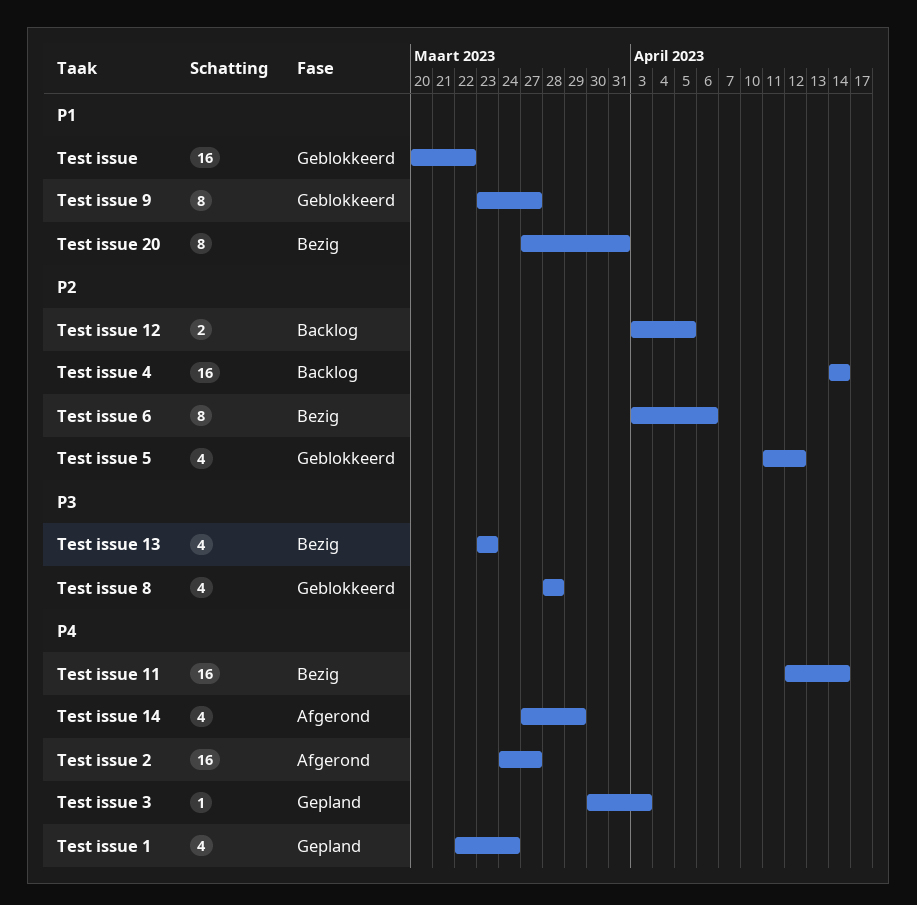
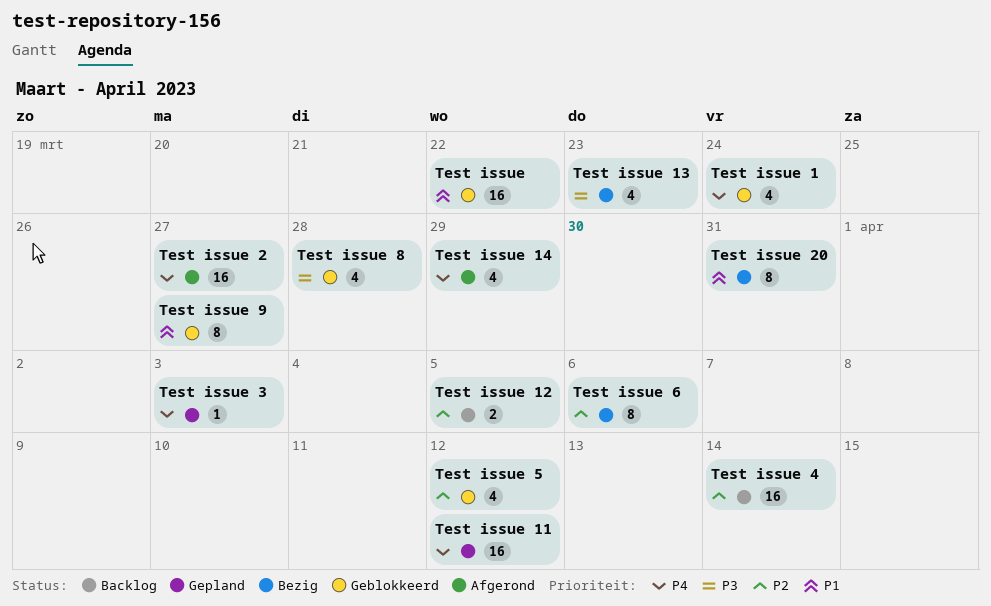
Test issue 1, status: Gepland -> Geblokkeerd
Test issue 11, status: Bezig -> Gepland
Test issue 11, due: Apr 14 -> Apr 12

